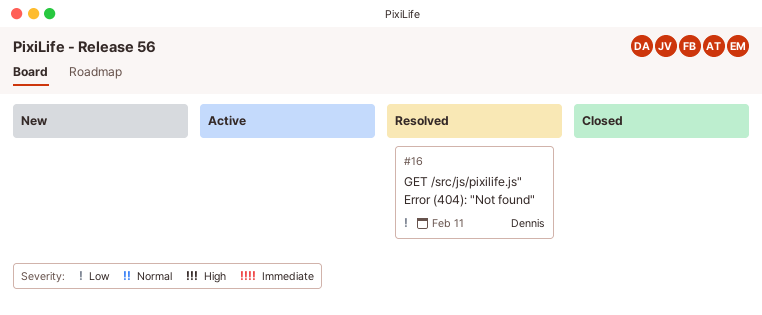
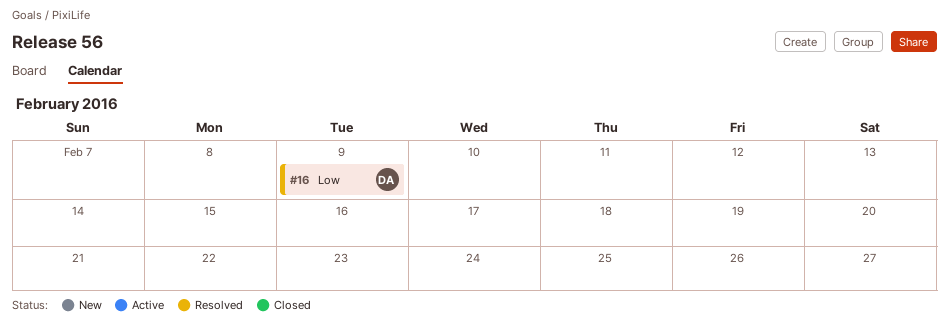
#16, due: Feb 11 -> Feb 9

